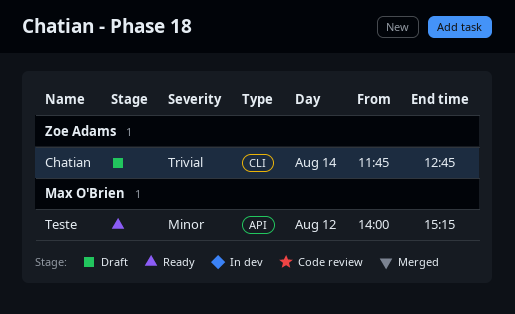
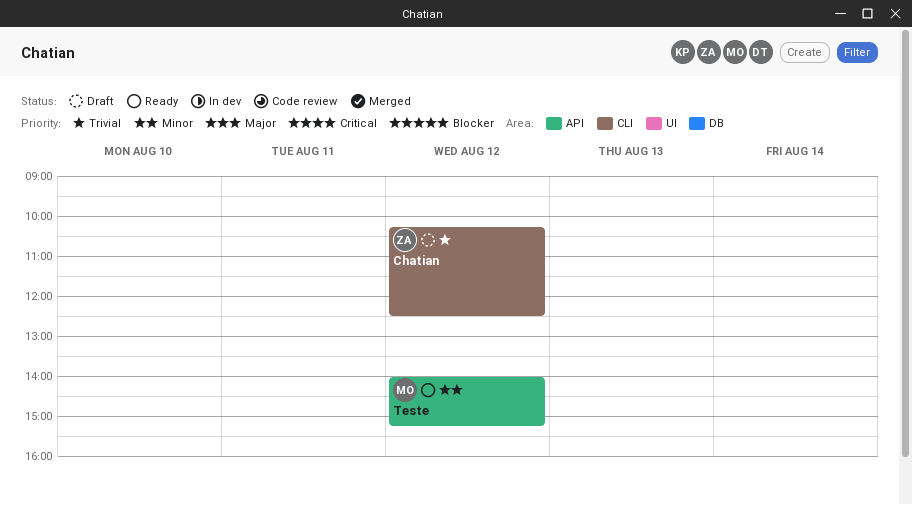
Chatian, day: Aug 14 -> Aug 12
Chatian, begins: 11:45 -> 10:15
Chatian, ends: 12:45 -> 12:30

